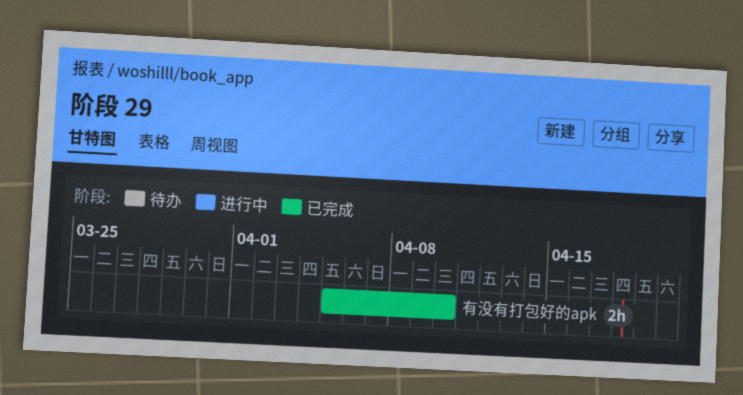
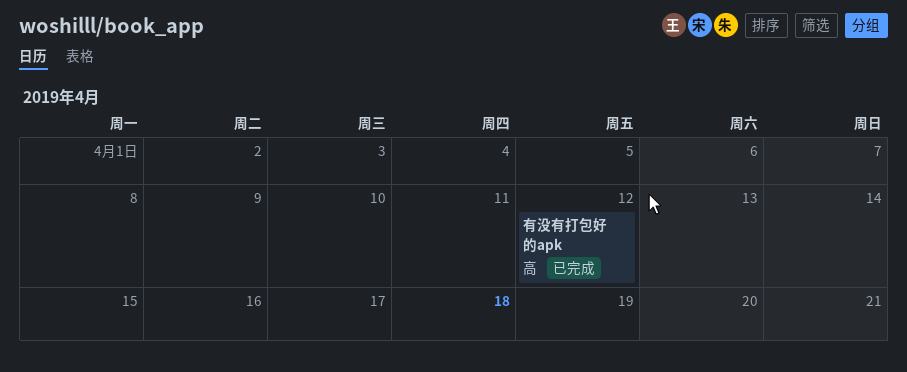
有没有打包好的apk, due: Apr 10 -> Apr 12

